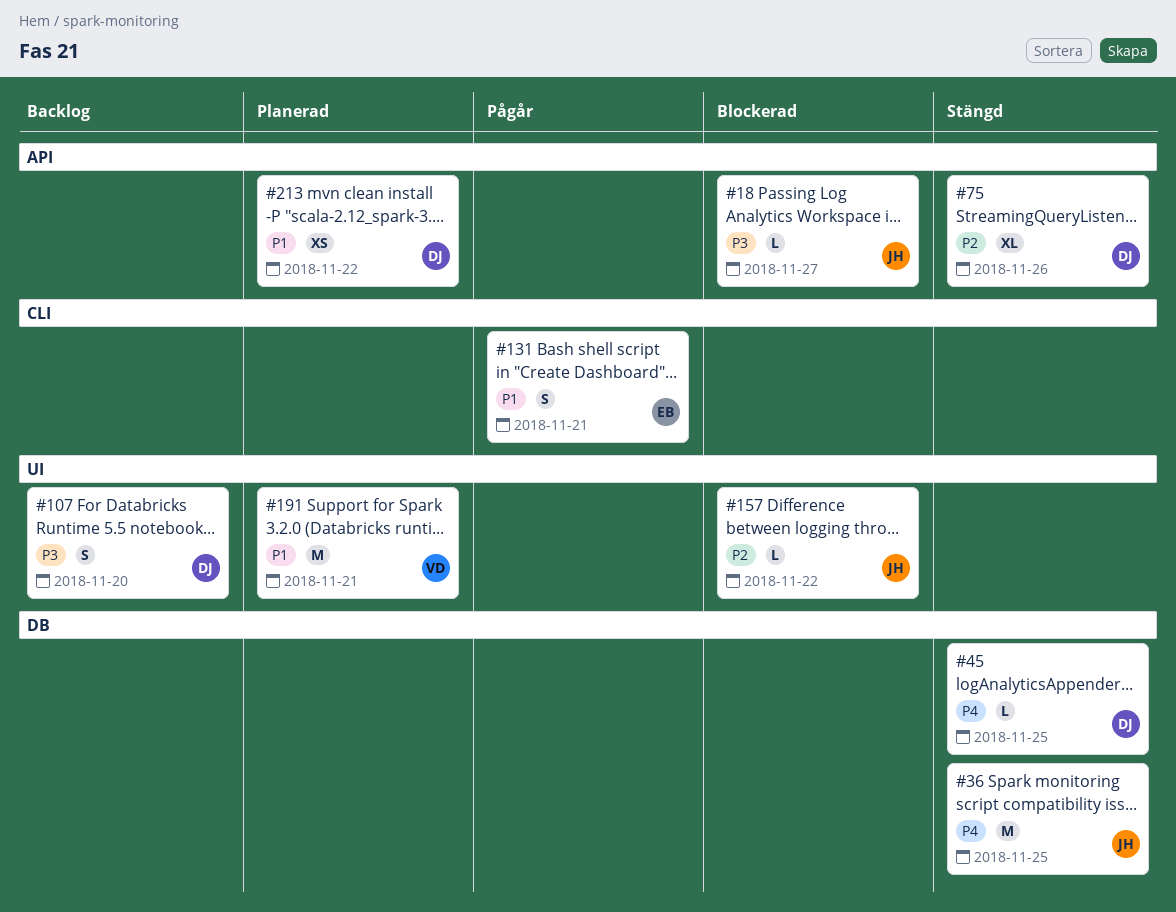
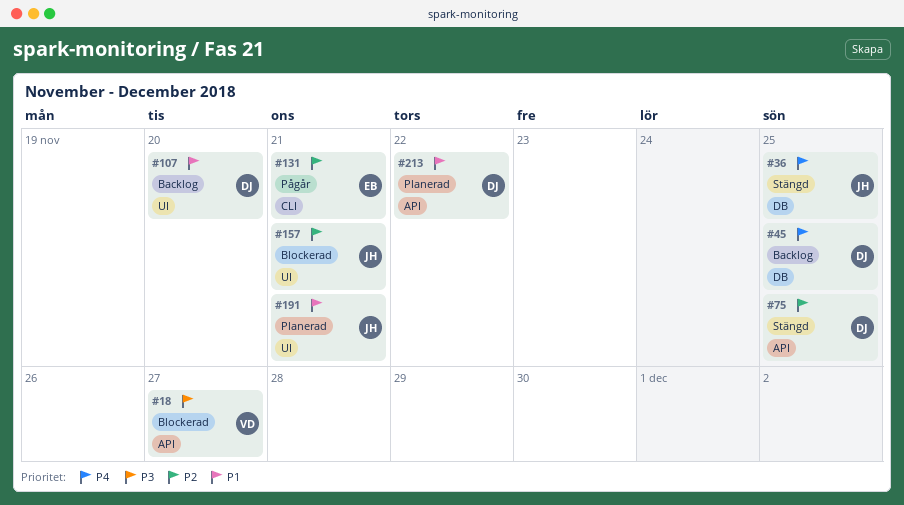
#18, owner: JH -> VD
#45, status: Stängd -> Backlog
#75, due: Nov 26 -> Nov 25
#107, priority: P3 -> P1
#131, priority: P1 -> P2
#157, due: Nov 22 -> Nov 21
#191, owner: VD -> JH

